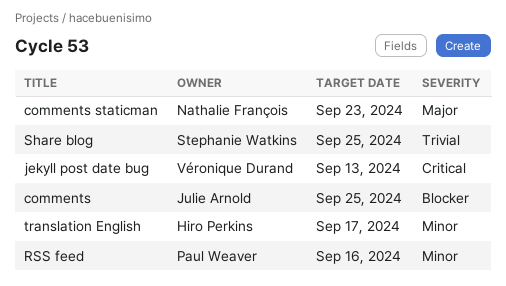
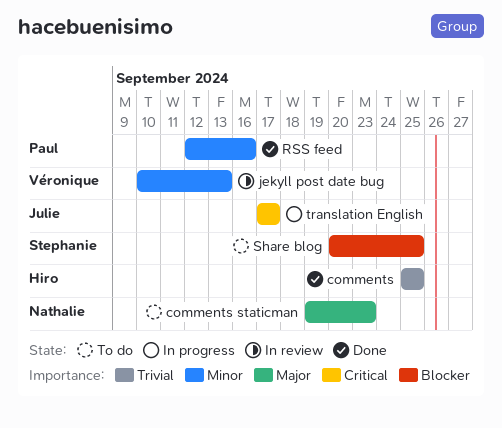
comments, owner: Julie Arnold -> Hiro Perkins
comments, priority: Blocker -> Trivial
jekyll post date bug, priority: Critical -> Minor
Share blog, priority: Trivial -> Blocker
translation English, owner: Hiro Perkins -> Julie Arnold
translation English, priority: Minor -> Critical

